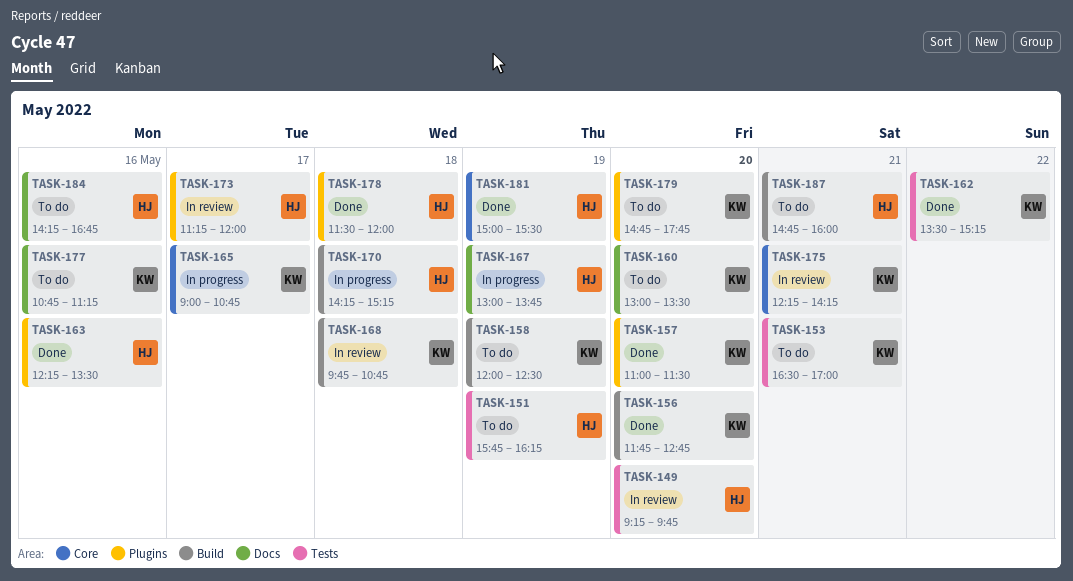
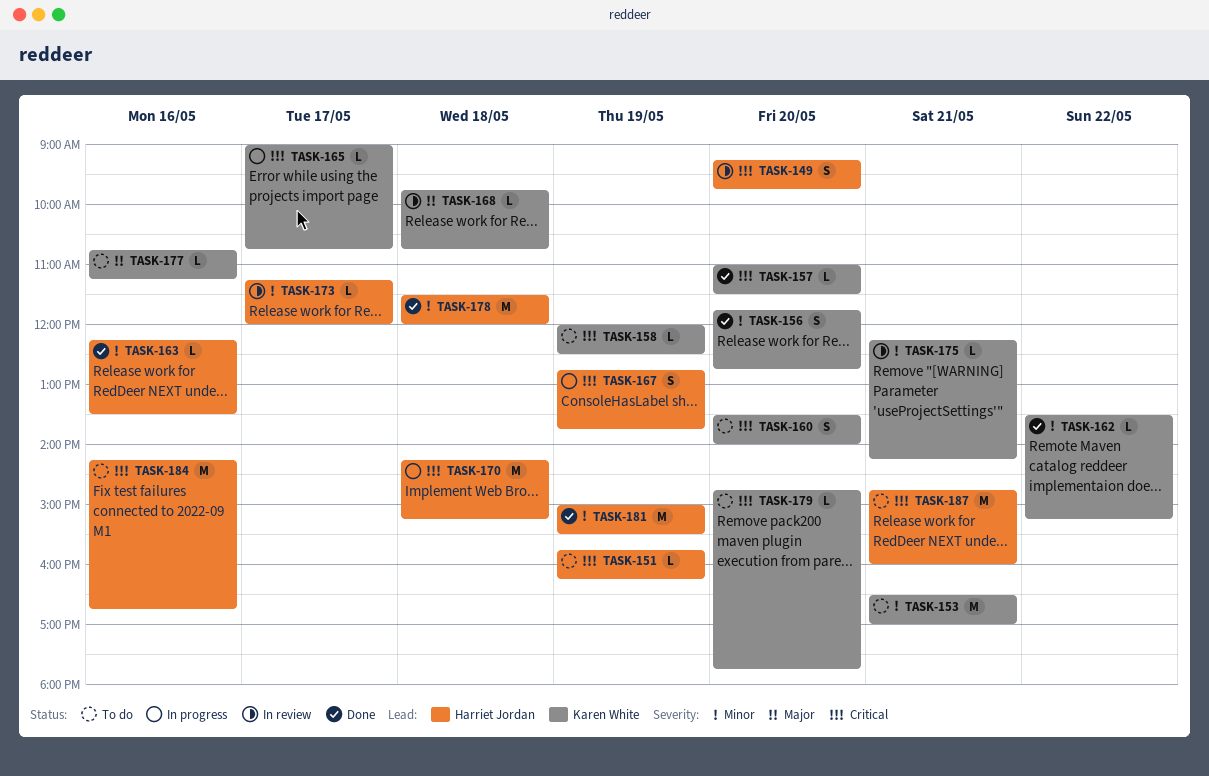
TASK-160, begins: 13:00 -> 13:30
TASK-160, ends: 13:30 -> 14:00
TASK-167, begins: 13:00 -> 12:45

